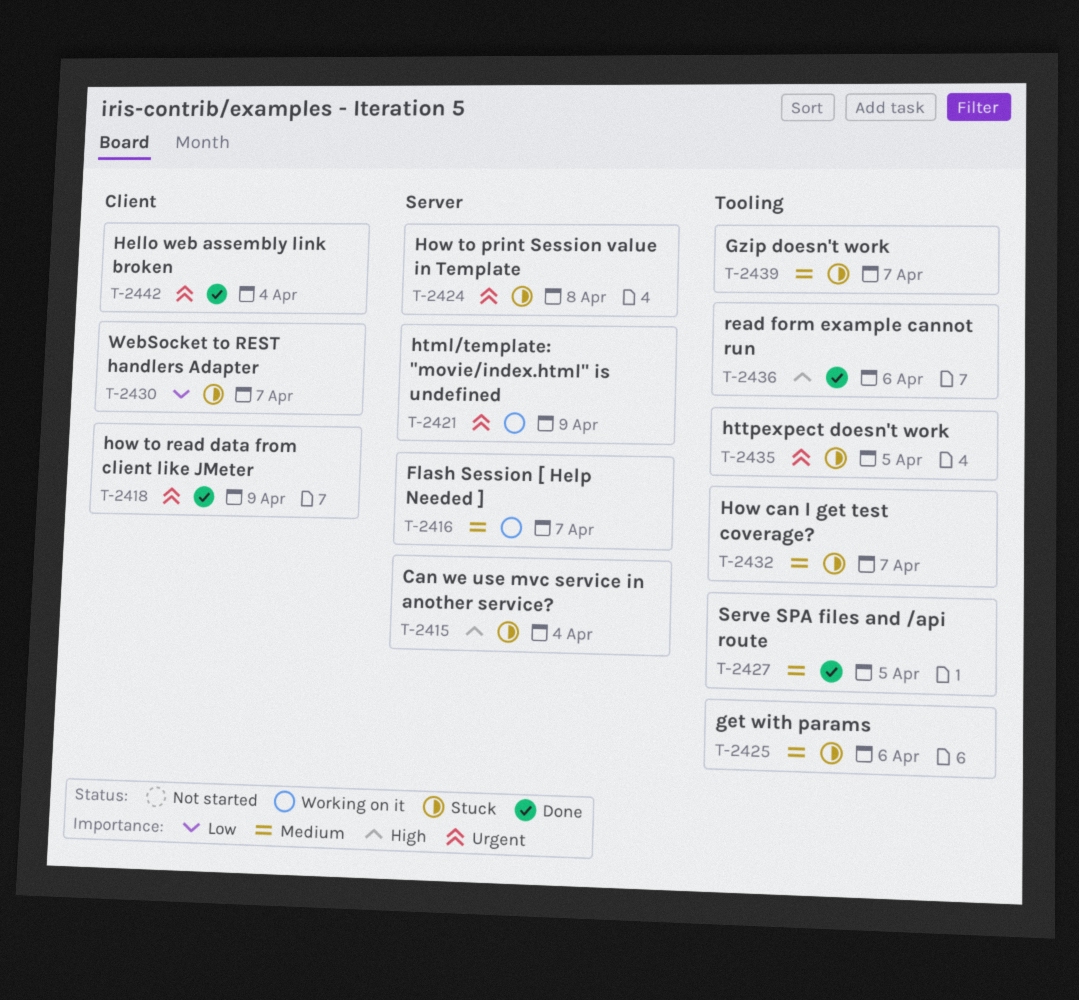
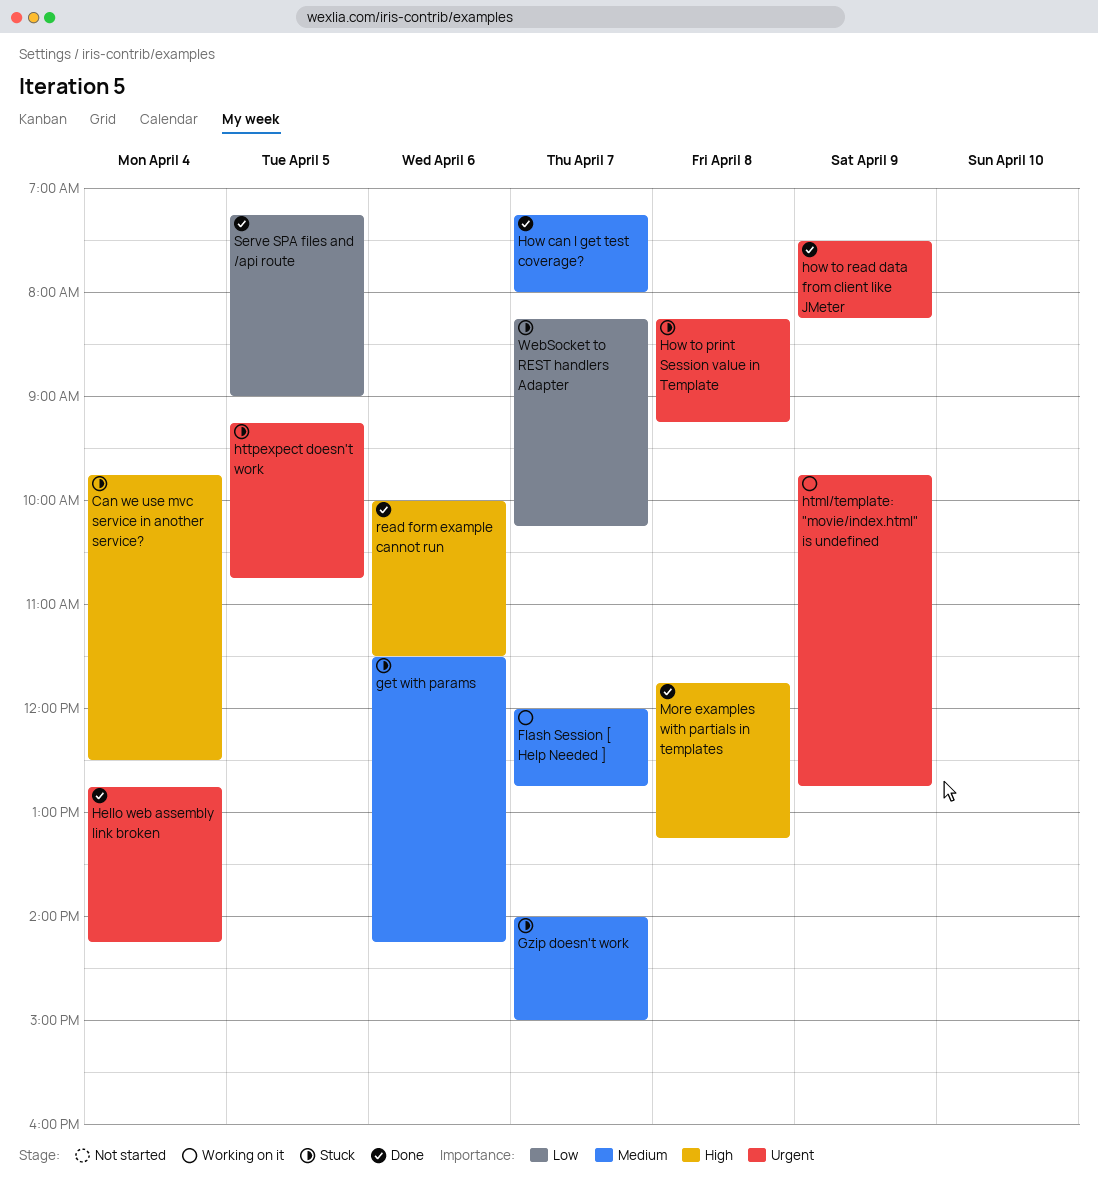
How can I get test coverage?, status: Stuck -> Done
More examples with partials in templates: none -> present
Serve SPA files and /api route, priority: Medium -> Low

